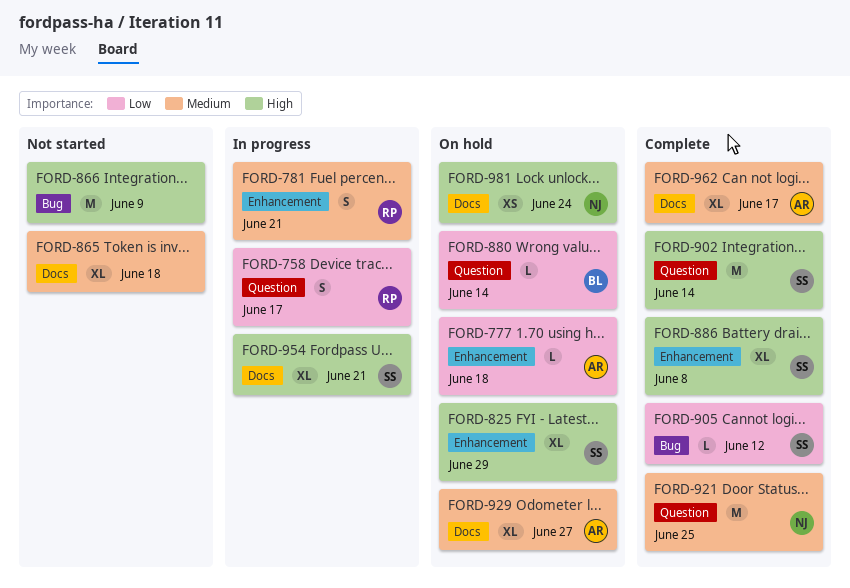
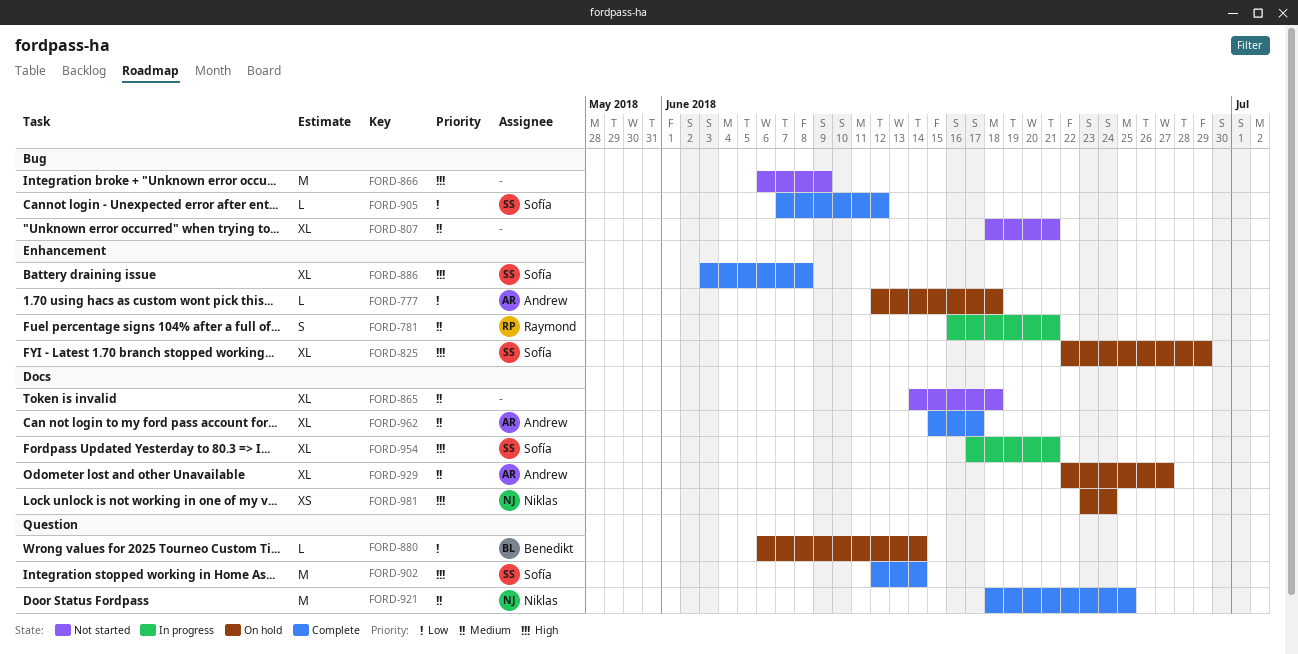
FORD-758: present -> none
FORD-807: none -> present

